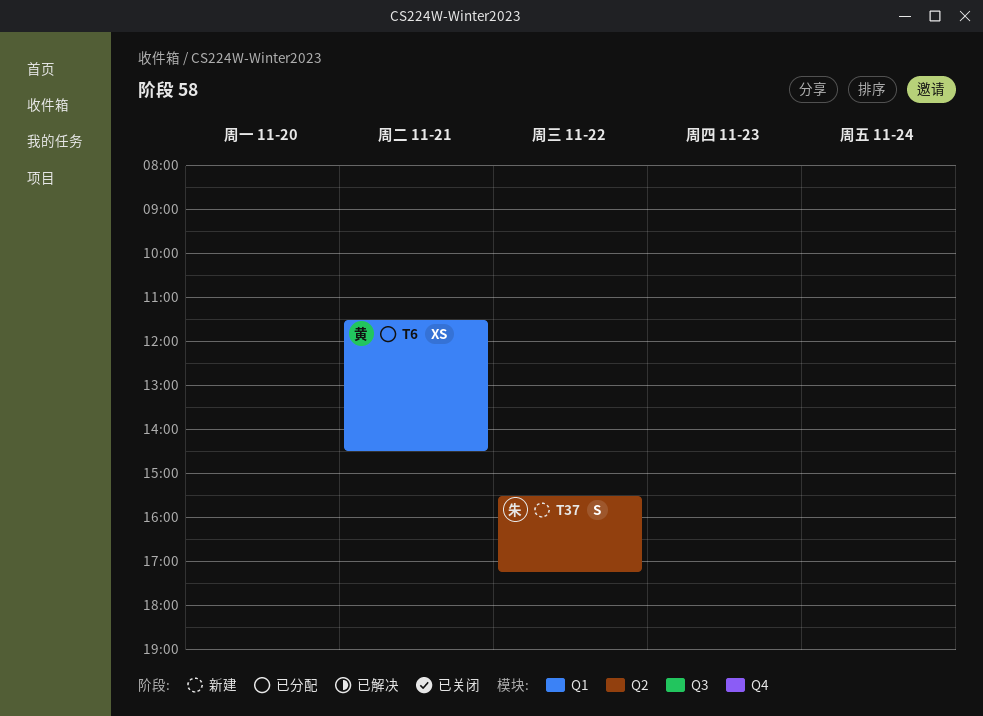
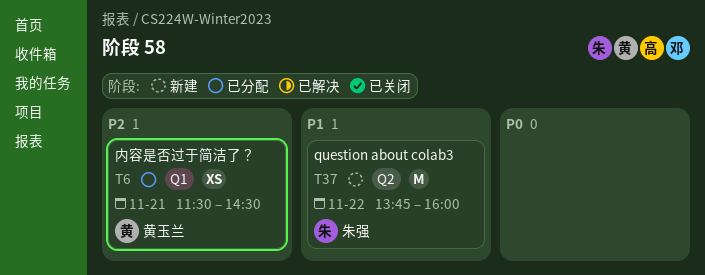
T37, estimate: S -> M
T37, begins: 15:30 -> 13:45
T37, ends: 17:15 -> 16:00

